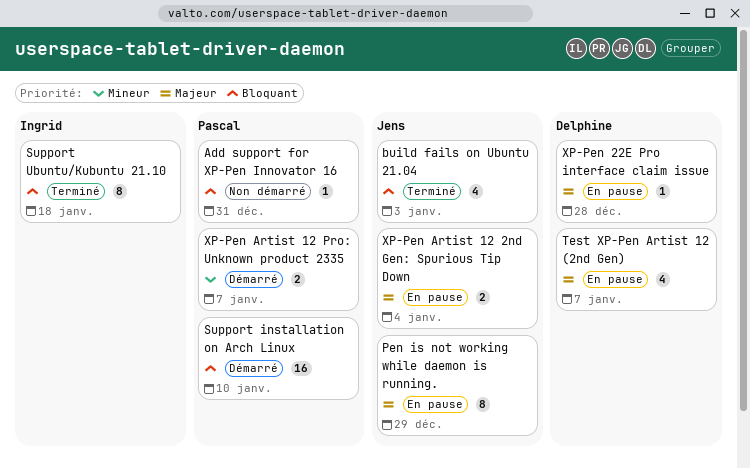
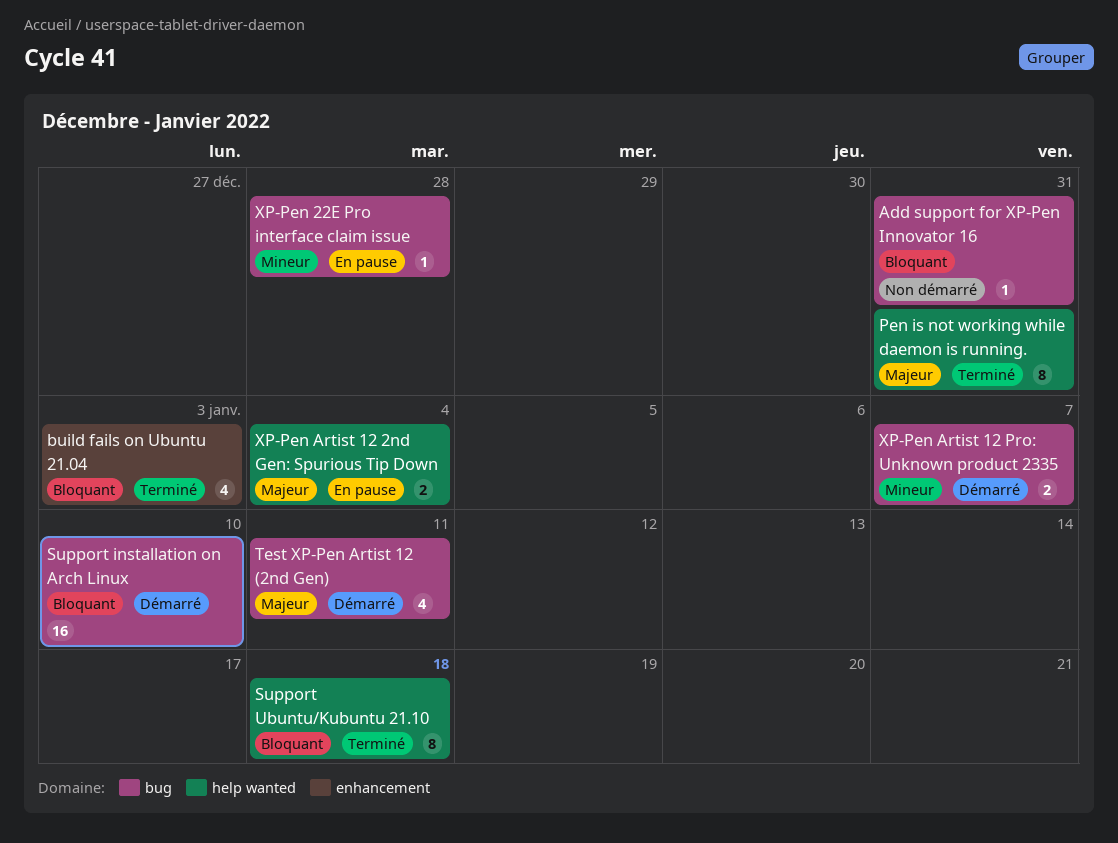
Pen is not working while daemon is running., status: En pause -> Terminé
Pen is not working while daemon is running., due: Dec 29 -> Dec 31
Test XP-Pen Artist 12 (2nd Gen), status: En pause -> Démarré
Test XP-Pen Artist 12 (2nd Gen), due: Jan 7 -> Jan 11
XP-Pen 22E Pro interface claim issue, priority: Majeur -> Mineur

